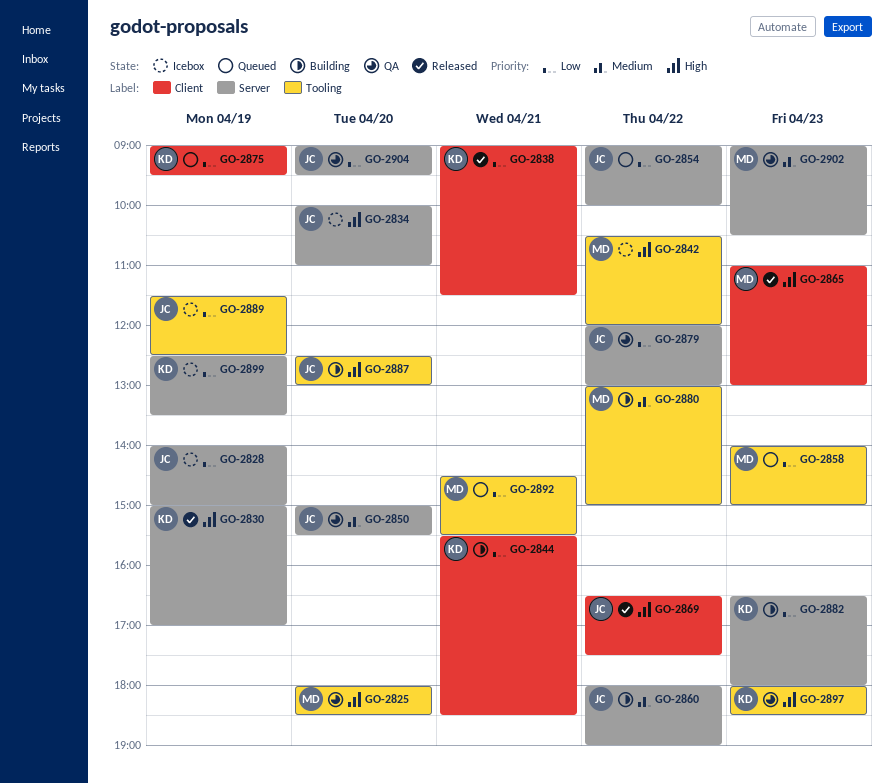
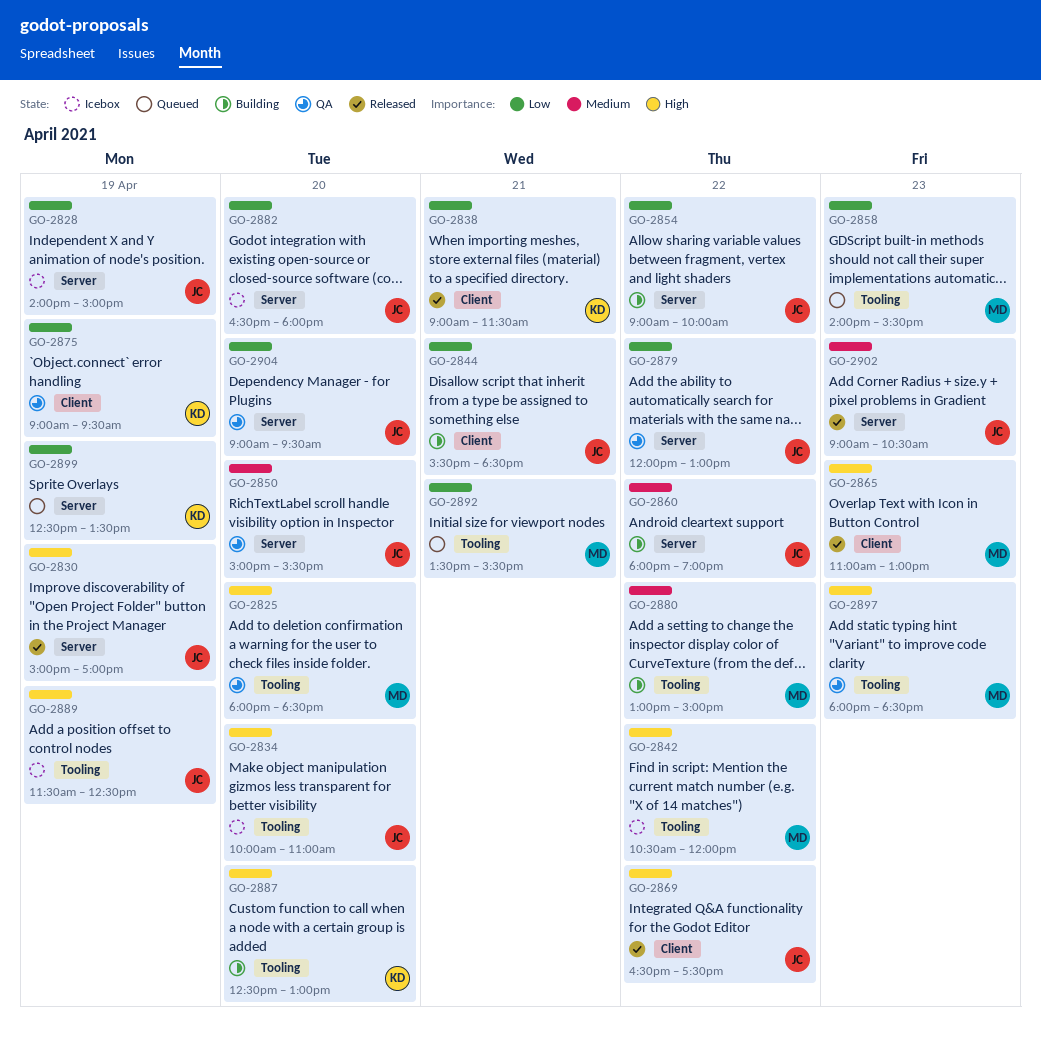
GO-2830, owner: KD -> JC
GO-2834, label: Server -> Tooling
GO-2844, owner: KD -> JC
GO-2854, status: Queued -> Building
GO-2858, ends: 15:00 -> 15:30
GO-2875, status: Queued -> QA
GO-2882, status: Building -> Icebox
GO-2882, owner: KD -> JC
GO-2882, day: Apr 23 -> Apr 20
GO-2887, owner: JC -> KD
GO-2889, priority: Low -> High
GO-2892, begins: 14:30 -> 13:30
GO-2897, owner: KD -> MD
GO-2899, status: Icebox -> Queued
GO-2902, status: QA -> Released
GO-2902, owner: MD -> JC

